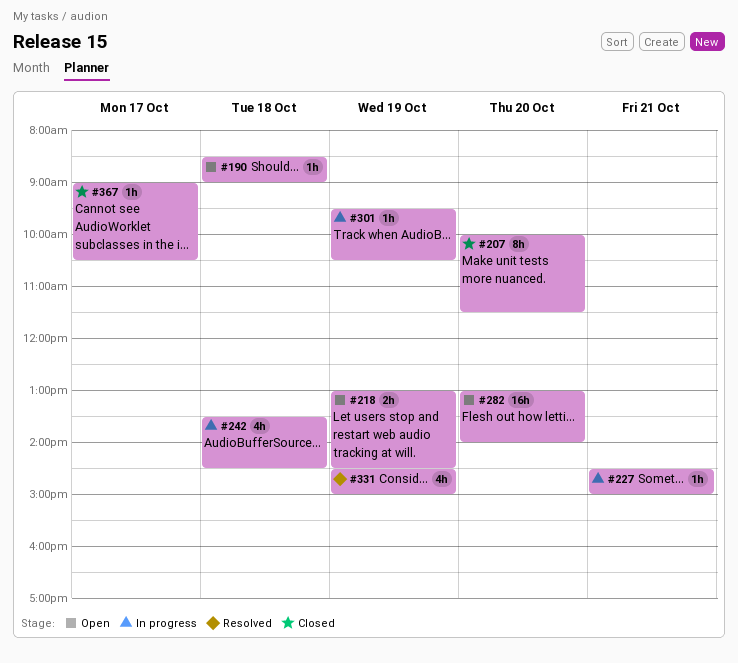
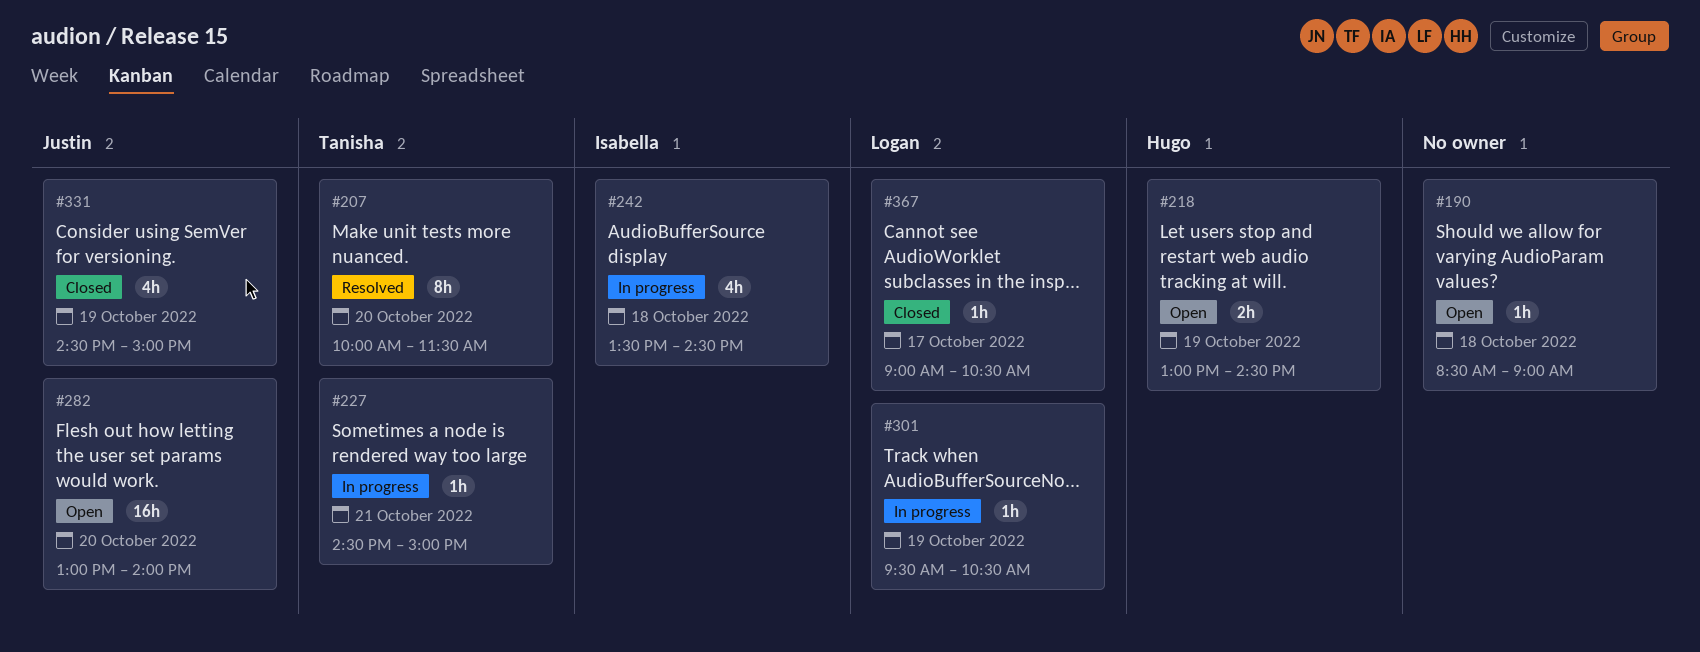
#207, status: Closed -> Resolved
#331, status: Resolved -> Closed

